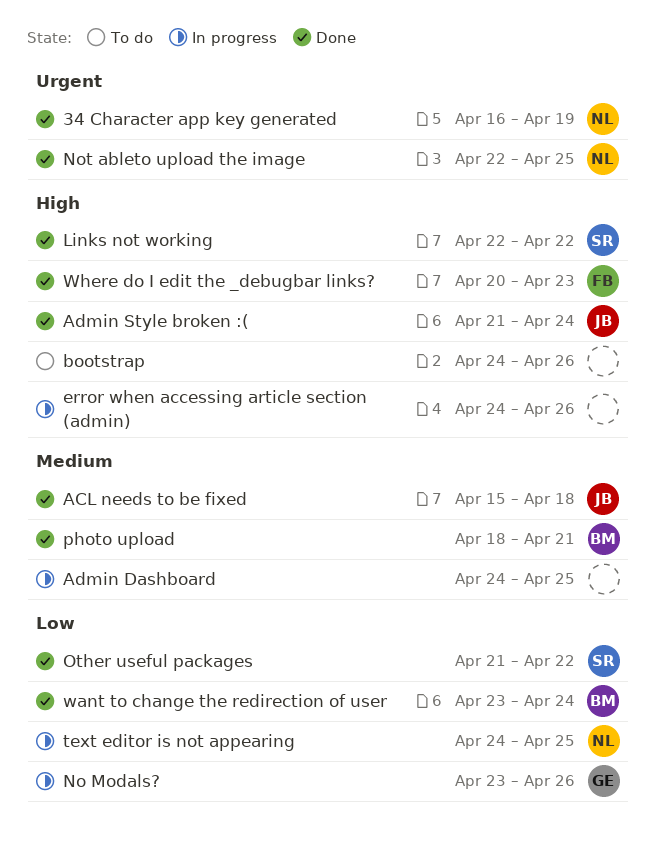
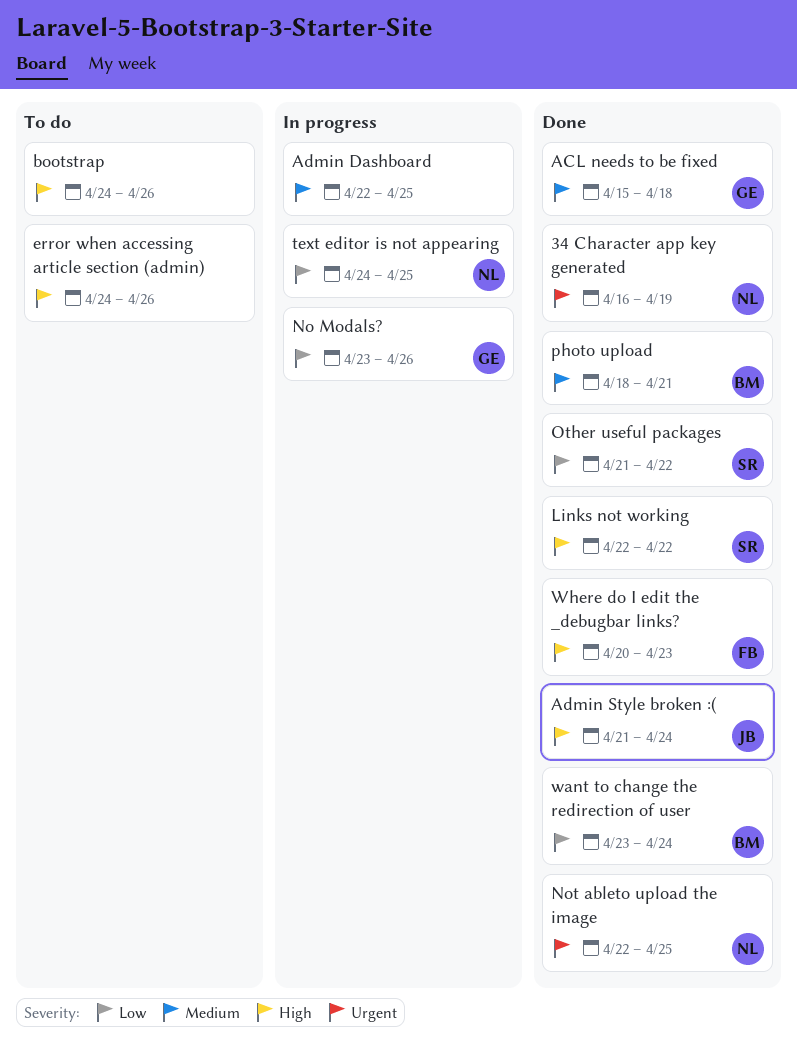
ACL needs to be fixed, owner: JB -> GE
Admin Dashboard, start: Apr 24 -> Apr 22
error when accessing article section (admin), status: In progress -> To do

